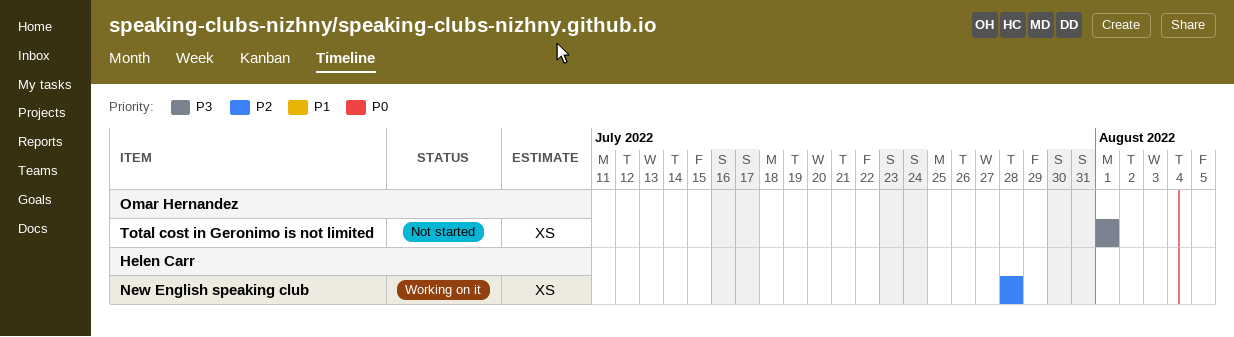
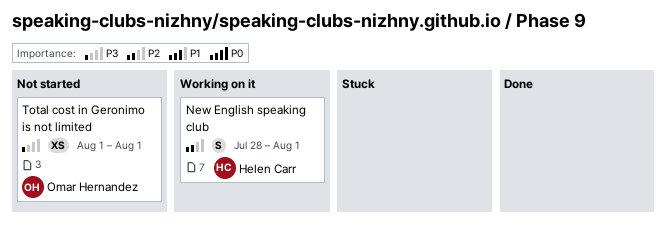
New English speaking club, estimate: XS -> S
New English speaking club, due: Jul 28 -> Aug 1

